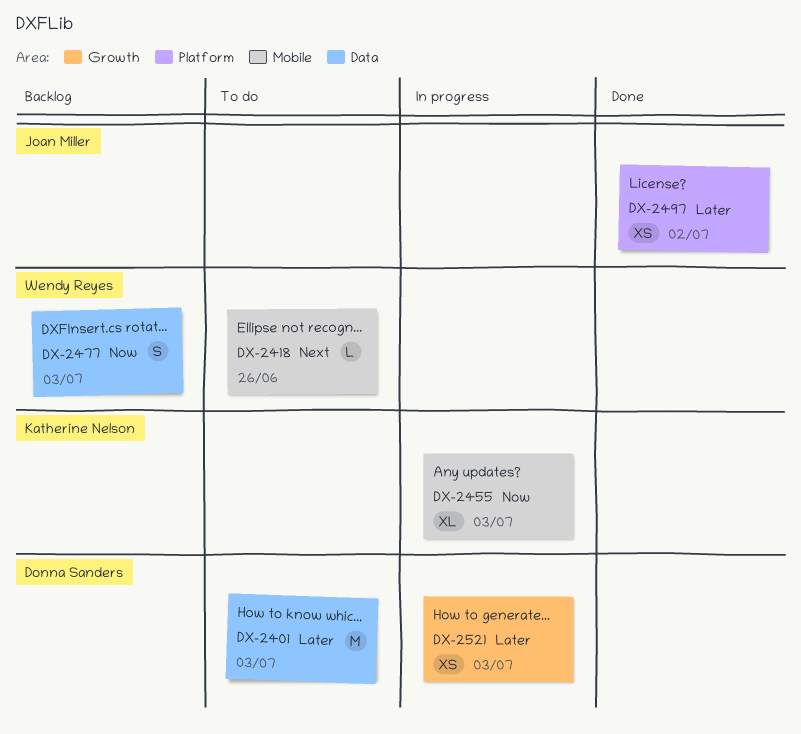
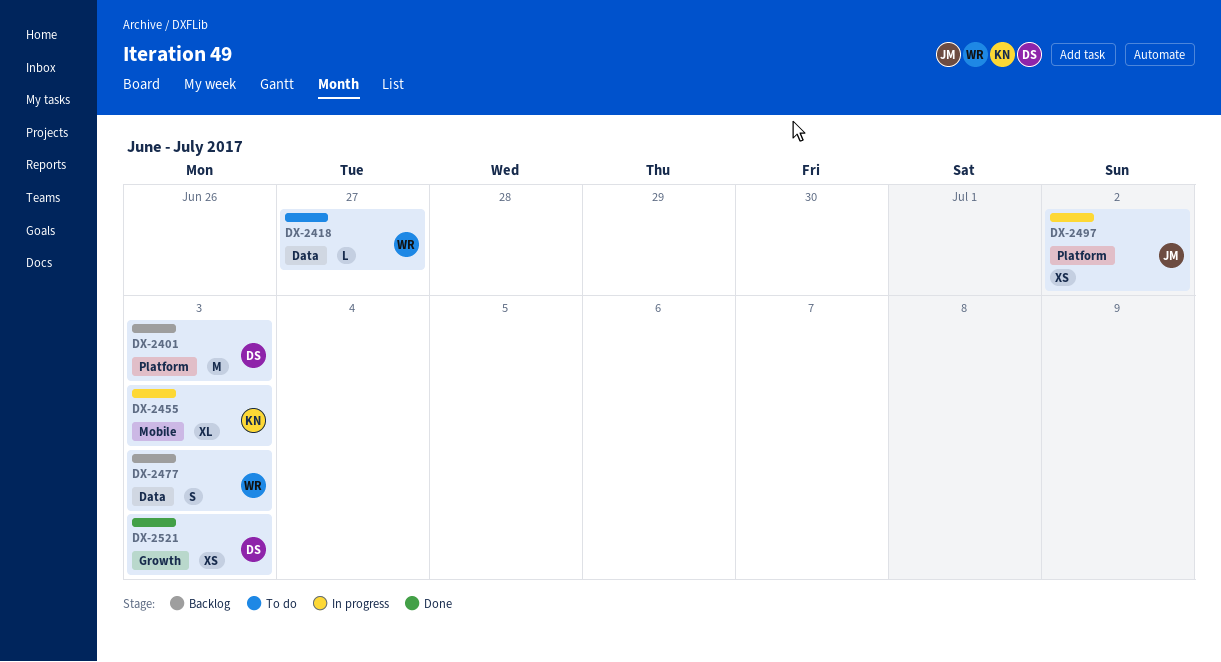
DX-2401, status: To do -> Backlog
DX-2401, label: Data -> Platform
DX-2418, label: Mobile -> Data
DX-2418, due: Jun 26 -> Jun 27
DX-2497, status: Done -> In progress
DX-2521, status: In progress -> Done

